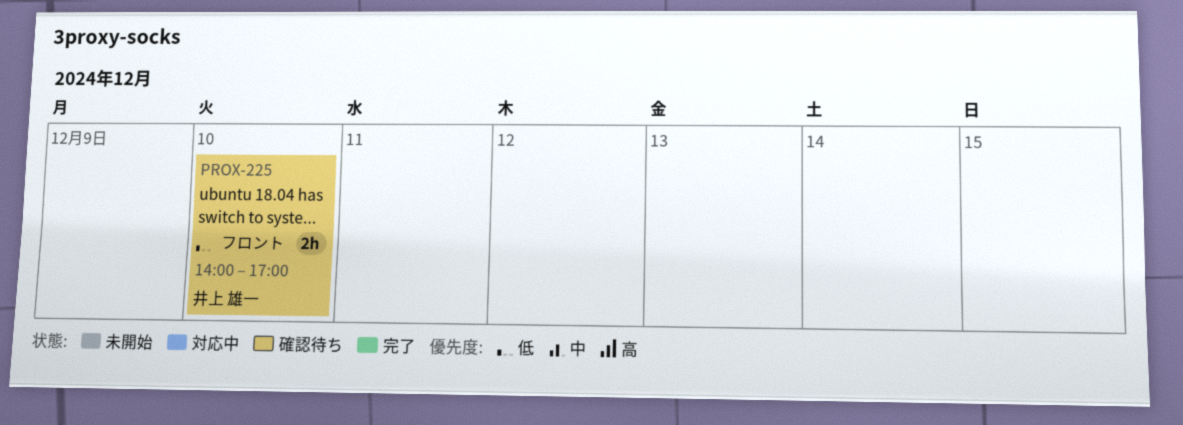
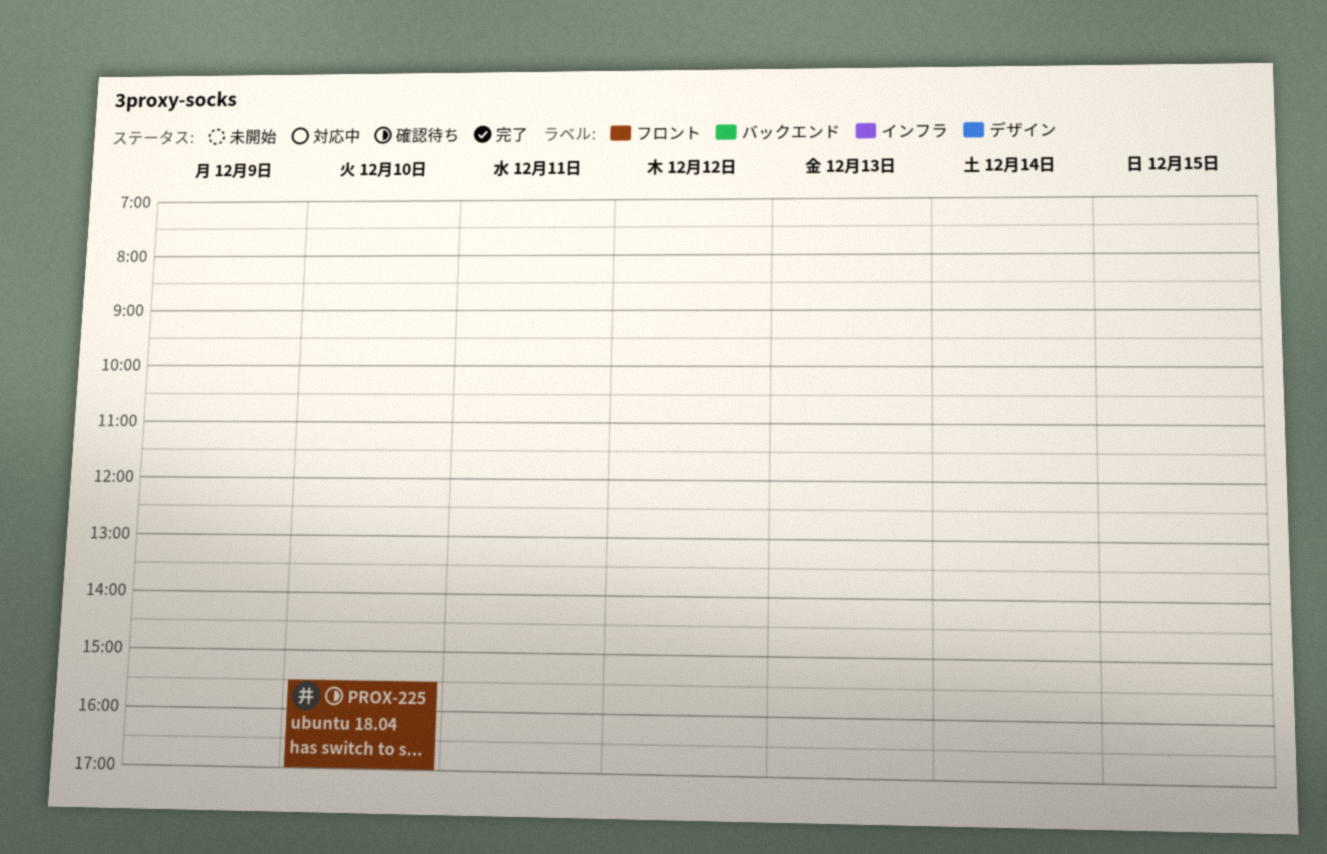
PROX-225, begins: 14:00 -> 15:30

